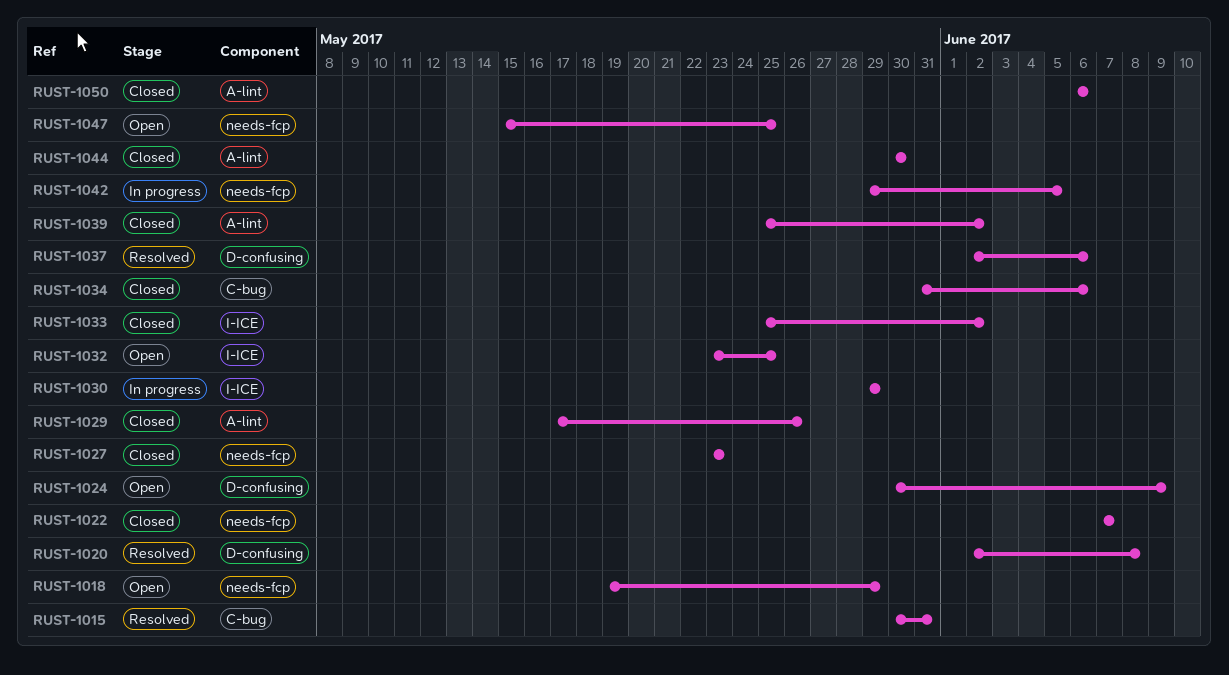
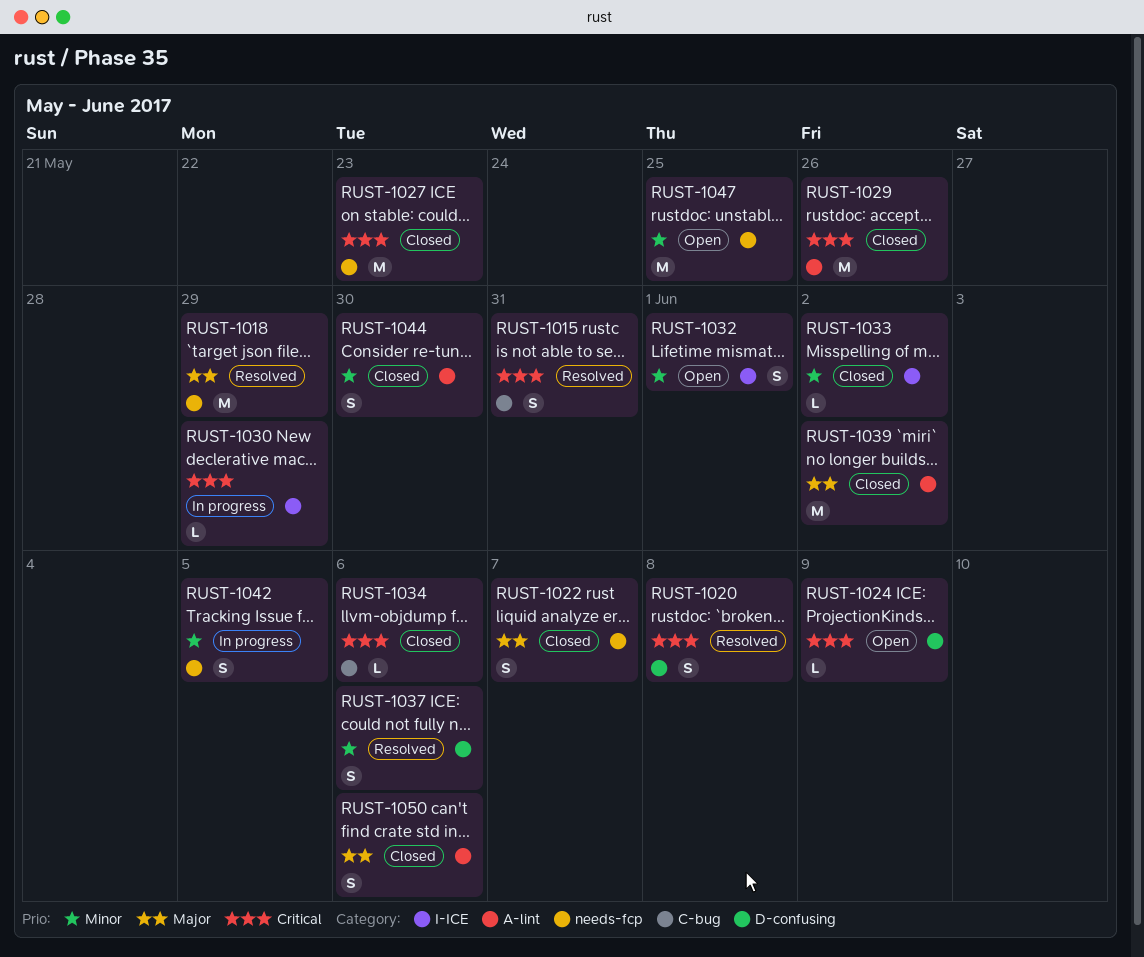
RUST-1018, status: Open -> Resolved
RUST-1032, due: May 25 -> Jun 1

